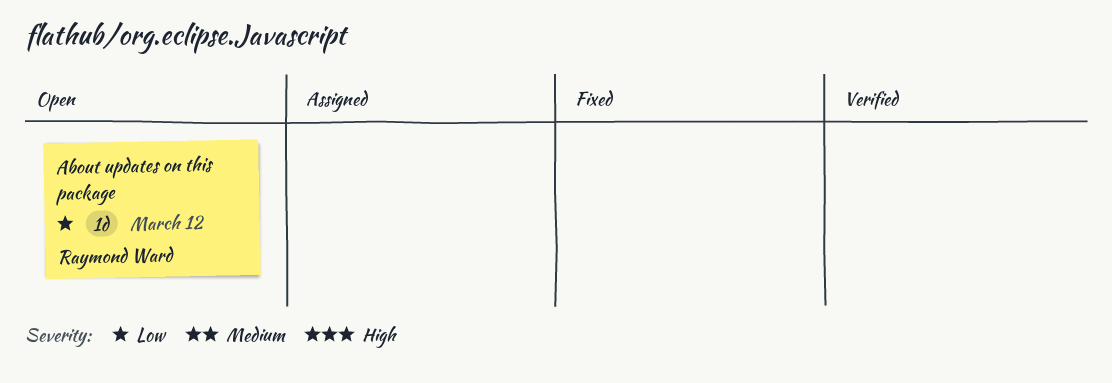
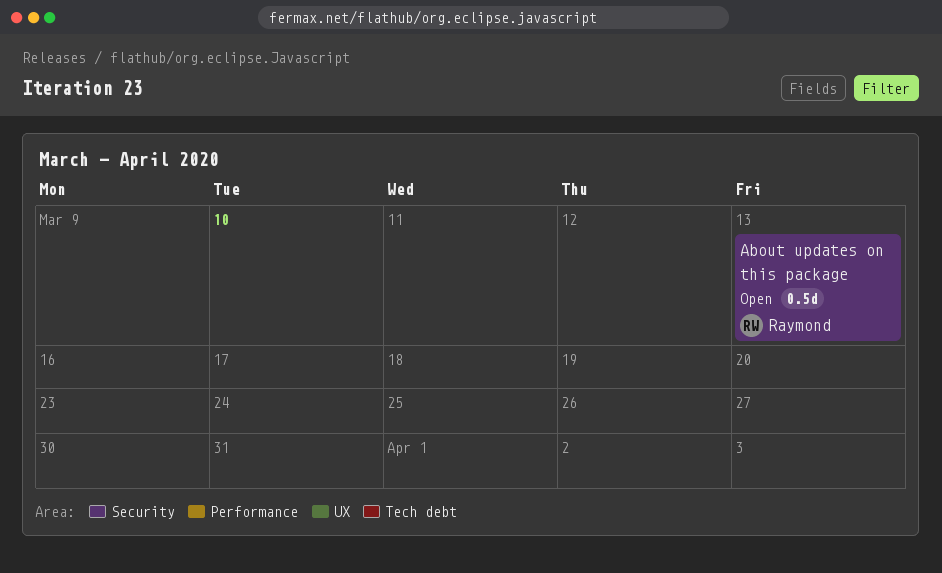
About updates on this package, estimate: 1d -> 0.5d
About updates on this package, due: Mar 12 -> Mar 13

